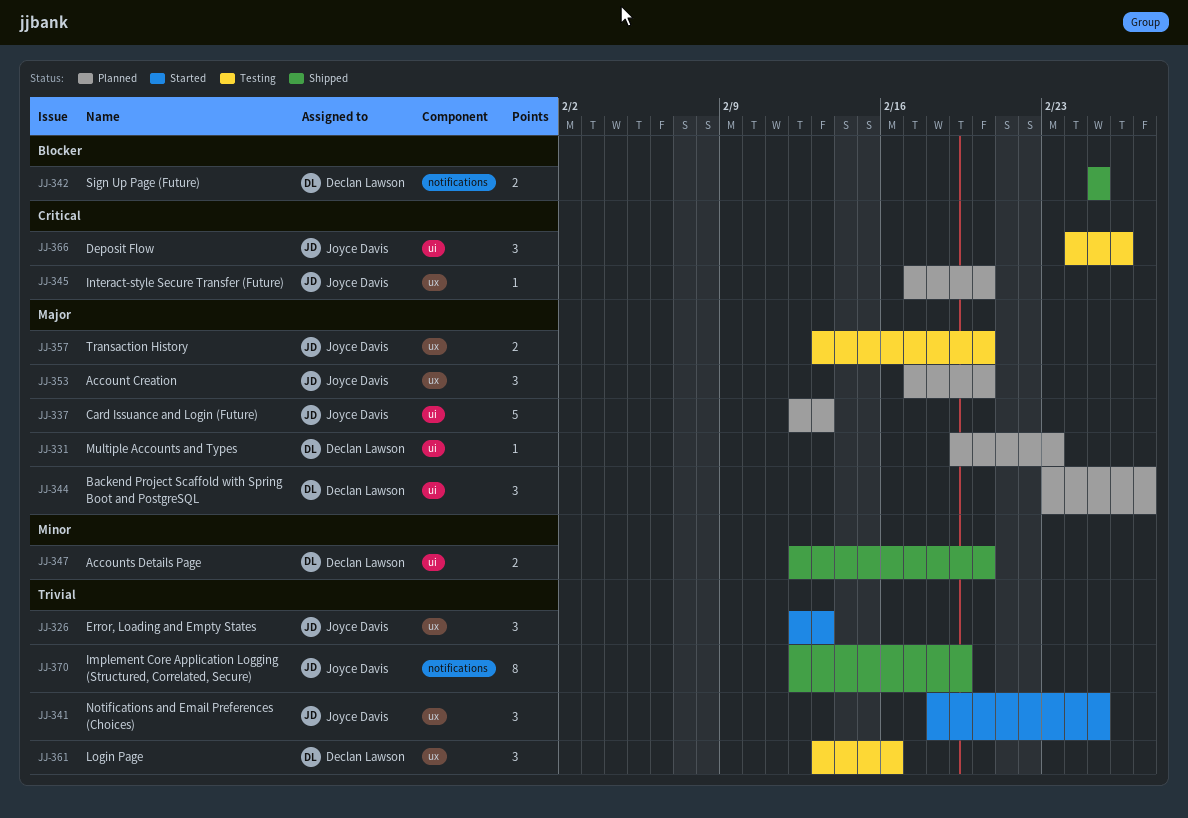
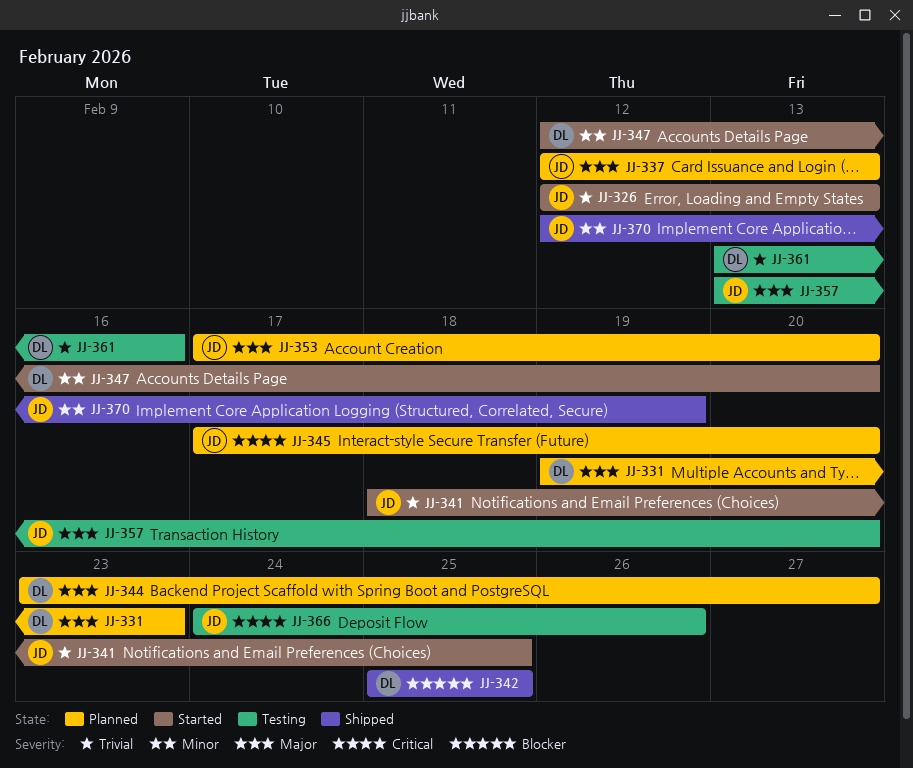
JJ-347, status: Shipped -> Started
JJ-370, priority: Trivial -> Minor

